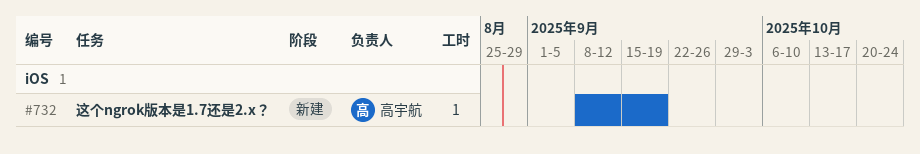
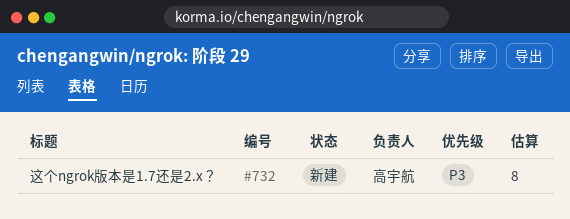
#732, estimate: 1 -> 8

